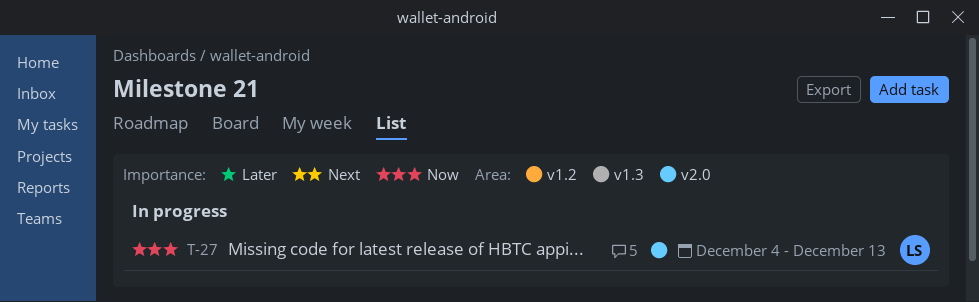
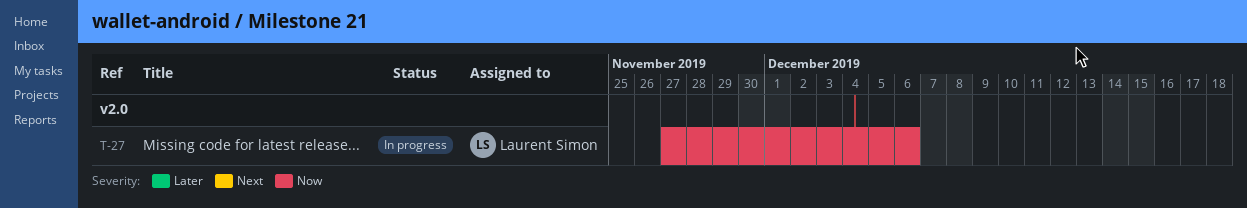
T-27, start: Dec 4 -> Nov 27
T-27, due: Dec 13 -> Dec 6

